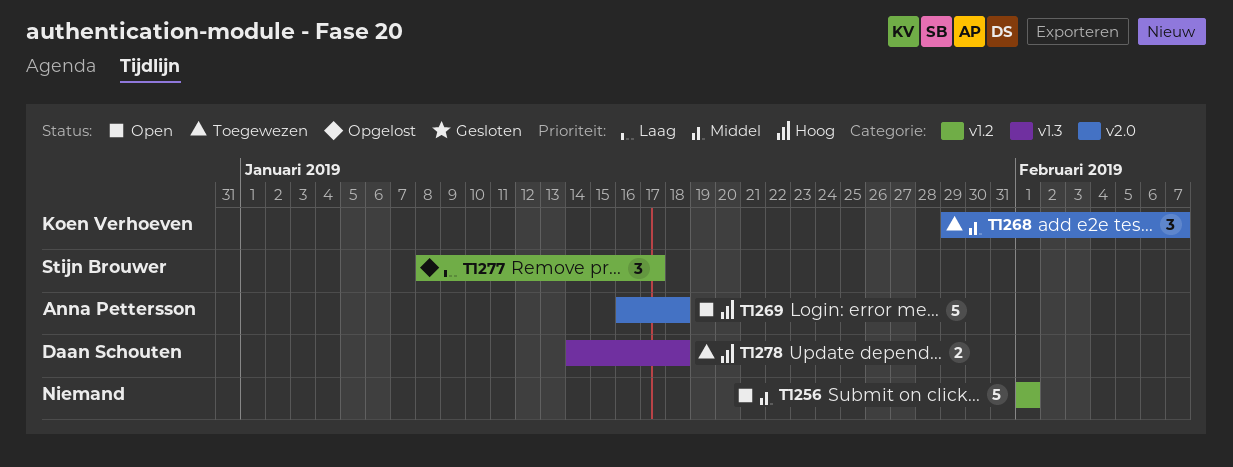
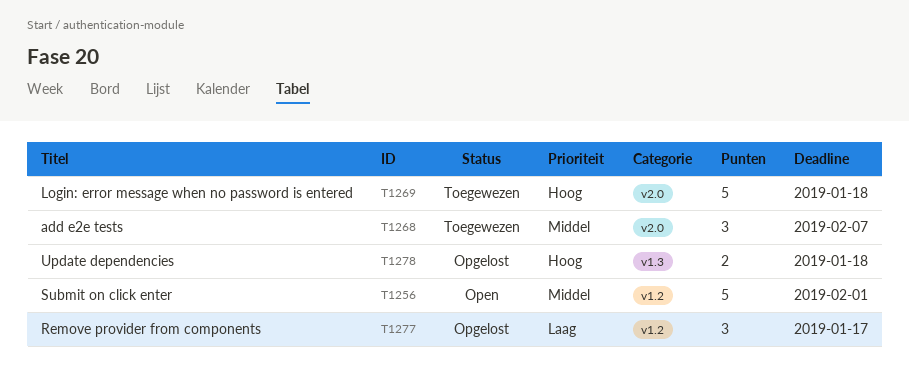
T1269, status: Open -> Toegewezen
T1278, status: Toegewezen -> Opgelost

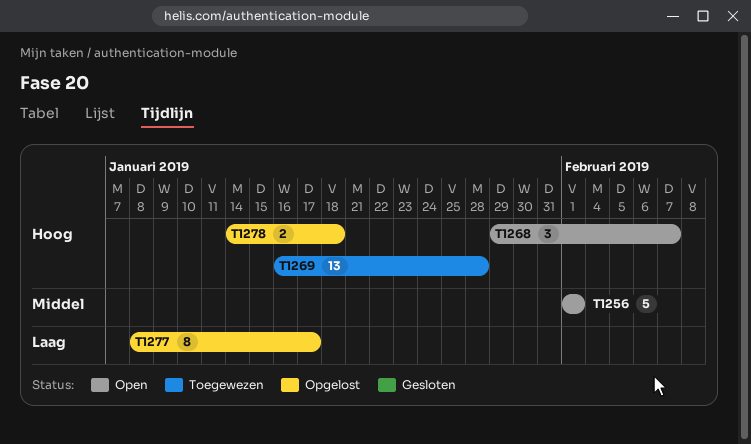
T1268, status: Toegewezen -> Open
T1268, priority: Middel -> Hoog
T1269, estimate: 5 -> 13
T1269, due: Jan 18 -> Jan 28
T1277, estimate: 3 -> 8

